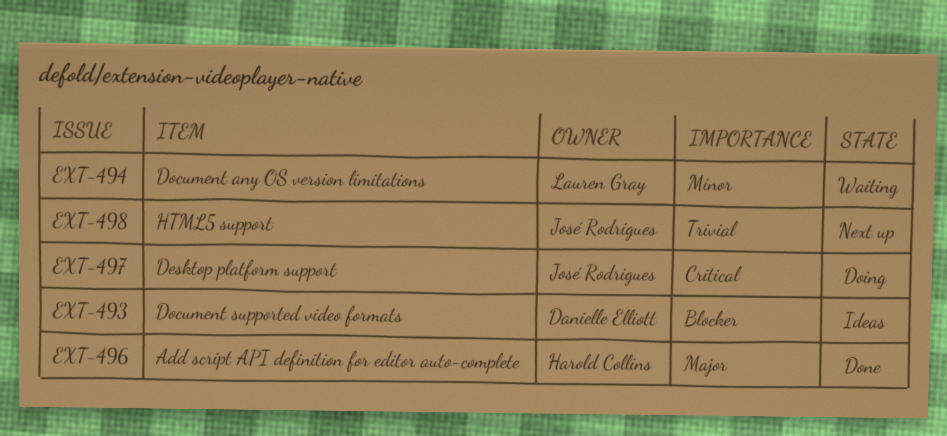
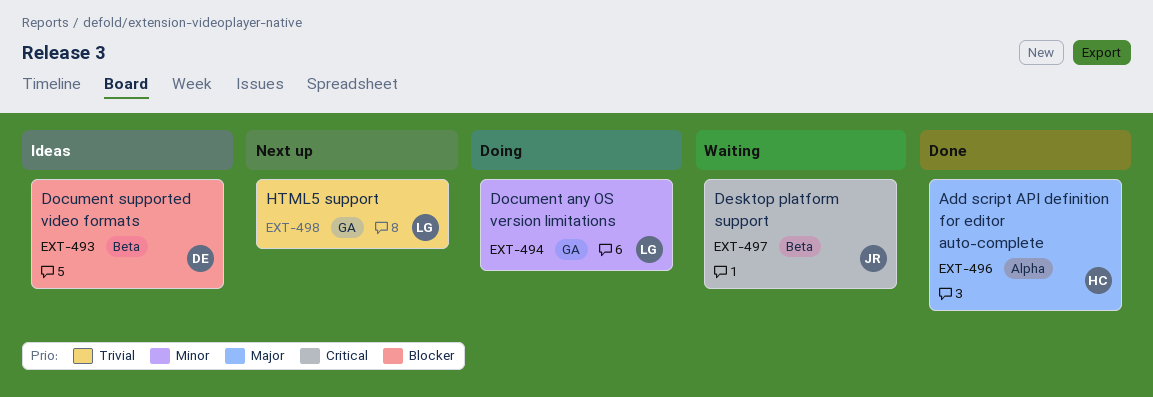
EXT-494, status: Waiting -> Doing
EXT-497, status: Doing -> Waiting
EXT-498, owner: José Rodrigues -> Lauren Gray

